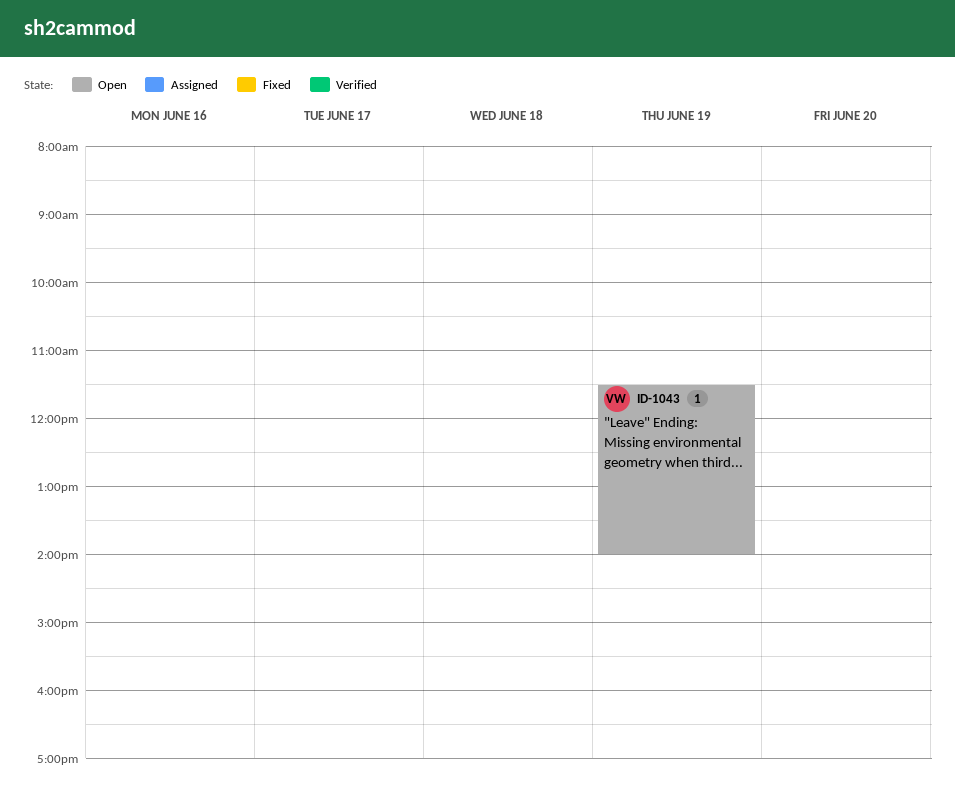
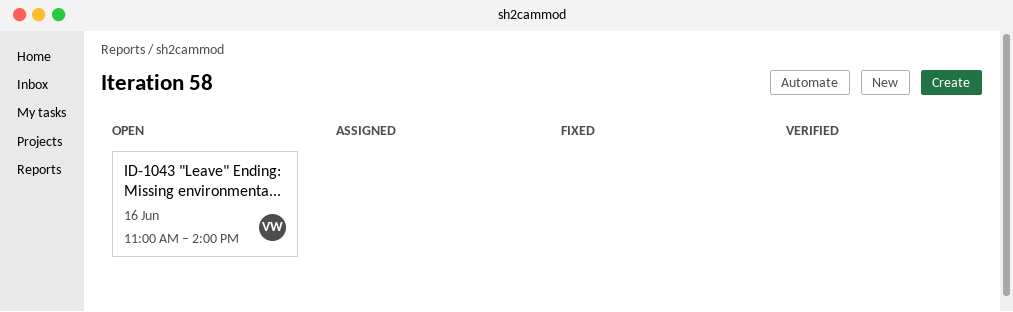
ID-1043, day: Jun 19 -> Jun 16
ID-1043, begins: 11:30 -> 11:00

